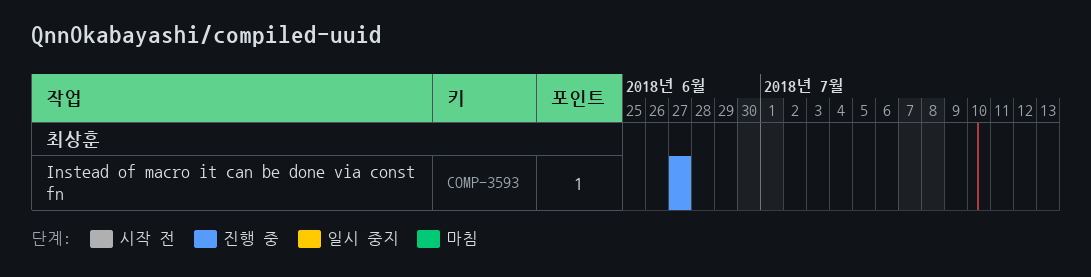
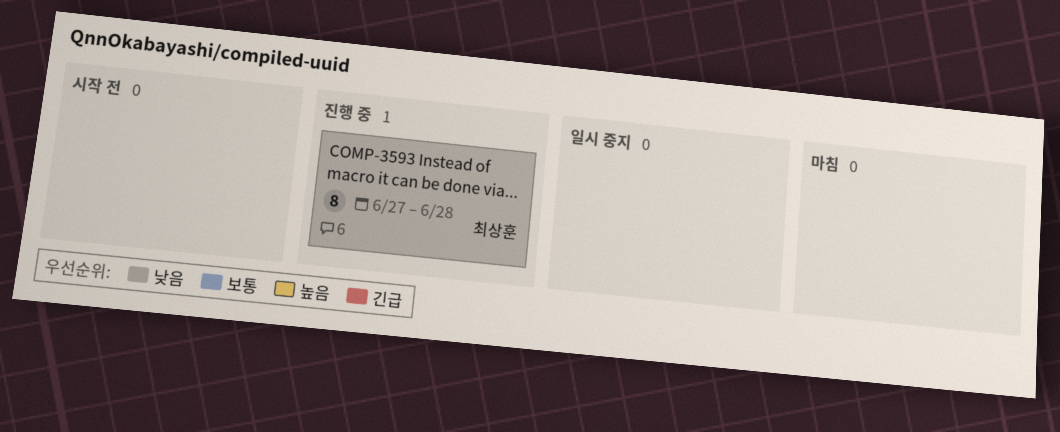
COMP-3593, estimate: 1 -> 8
COMP-3593, due: Jun 27 -> Jun 28

